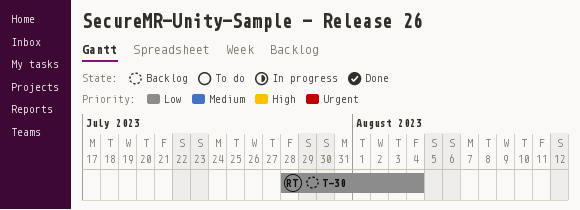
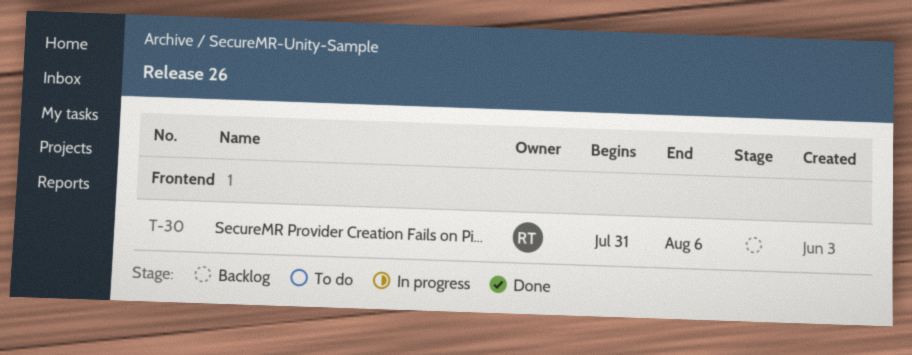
T-30, start: Jul 28 -> Jul 31
T-30, due: Aug 4 -> Aug 6

